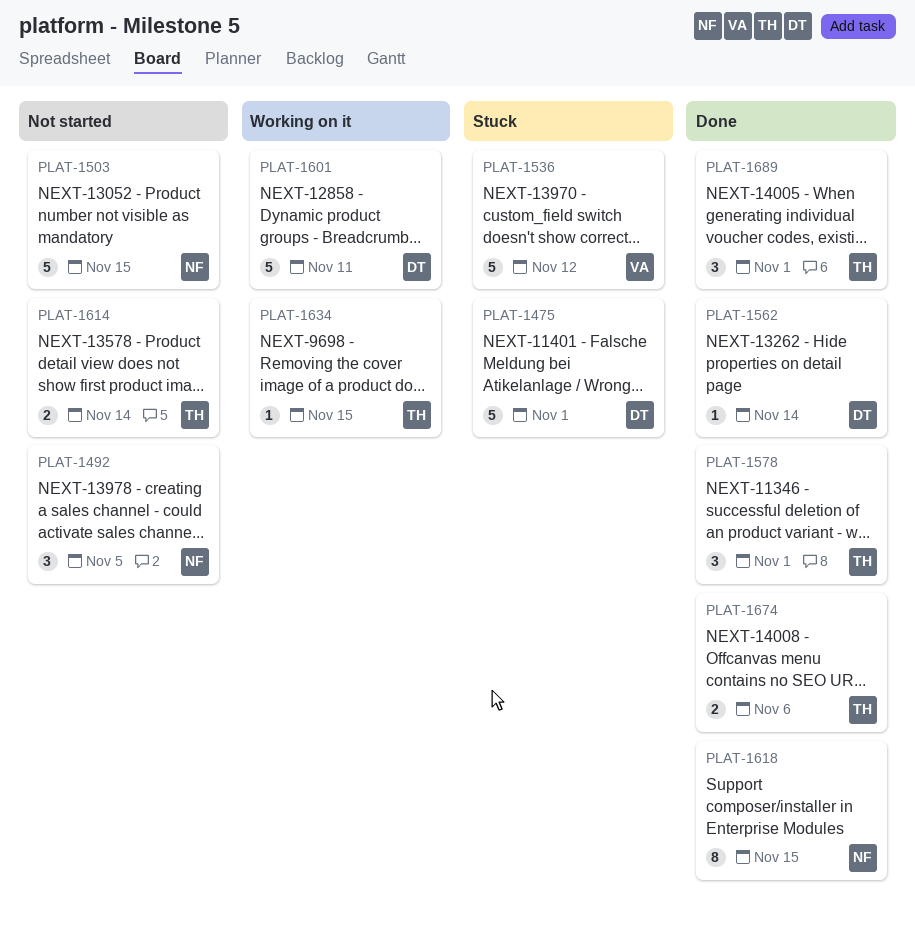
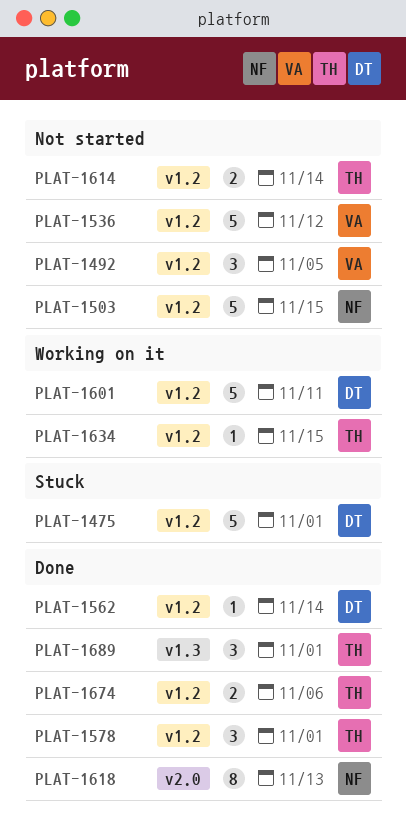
PLAT-1492, owner: NF -> VA
PLAT-1536, status: Stuck -> Not started
PLAT-1618, due: Nov 15 -> Nov 13

